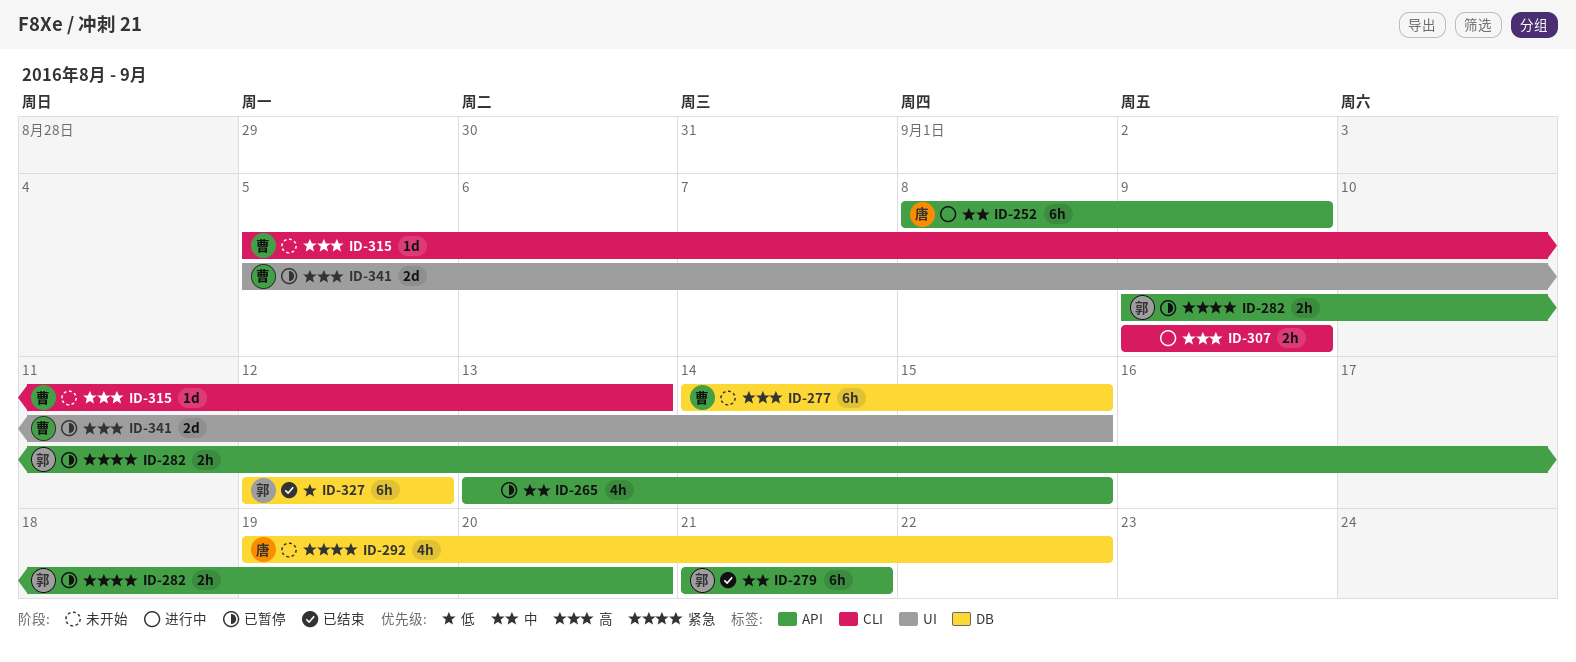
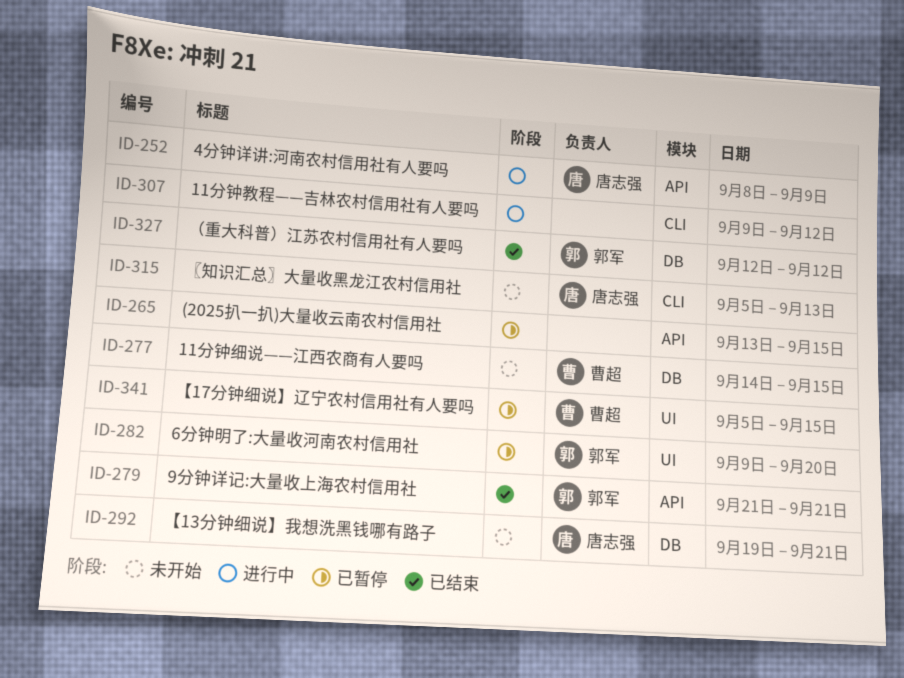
ID-282, label: API -> UI
ID-292, due: Sep 22 -> Sep 21
ID-307, due: Sep 9 -> Sep 12
ID-315, owner: 曹超 -> 唐志强

